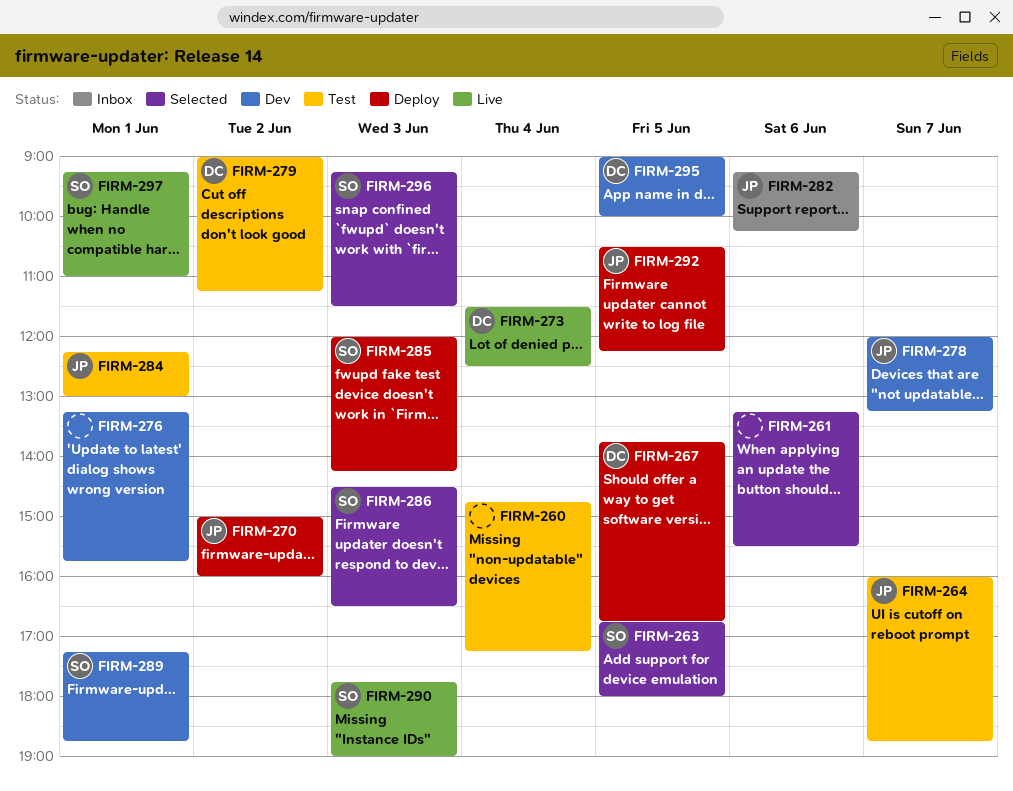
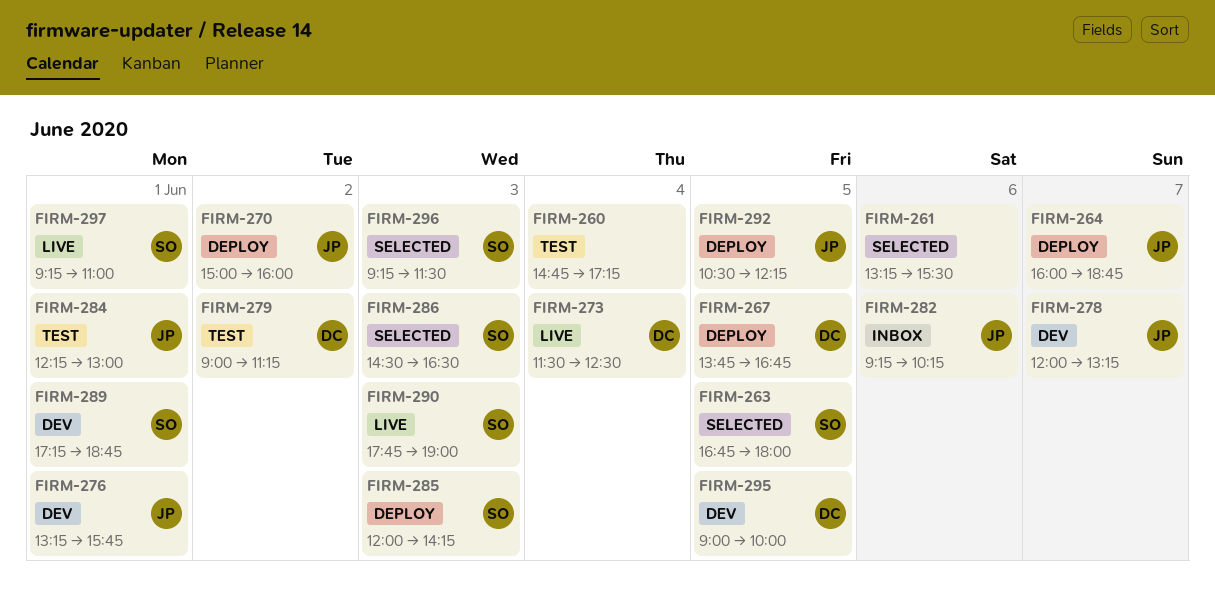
FIRM-264, status: Test -> Deploy
FIRM-276, owner: none -> JP

